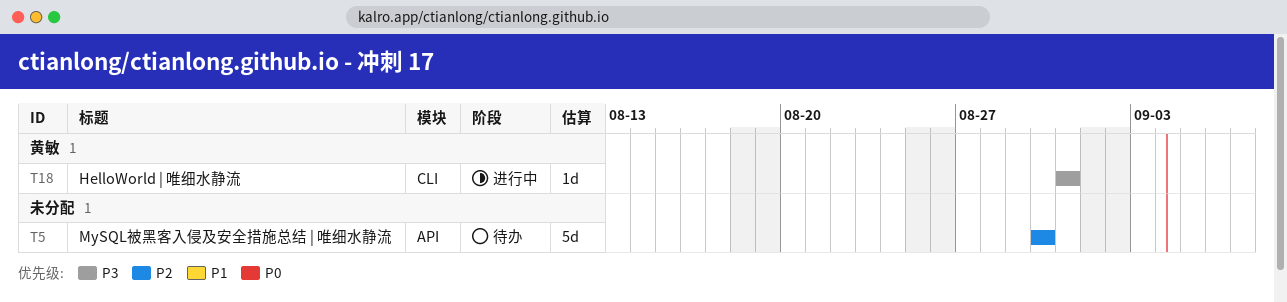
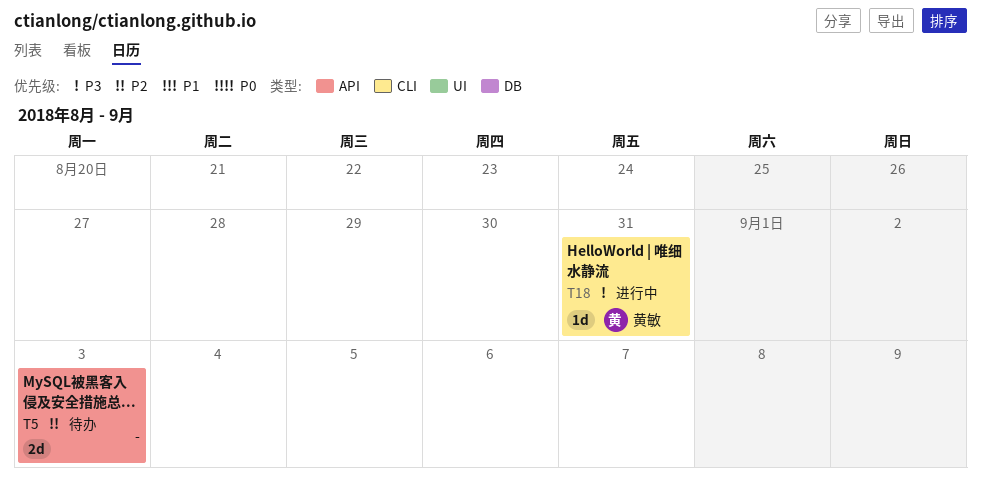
T5, estimate: 5d -> 2d
T5, due: Aug 30 -> Sep 3

